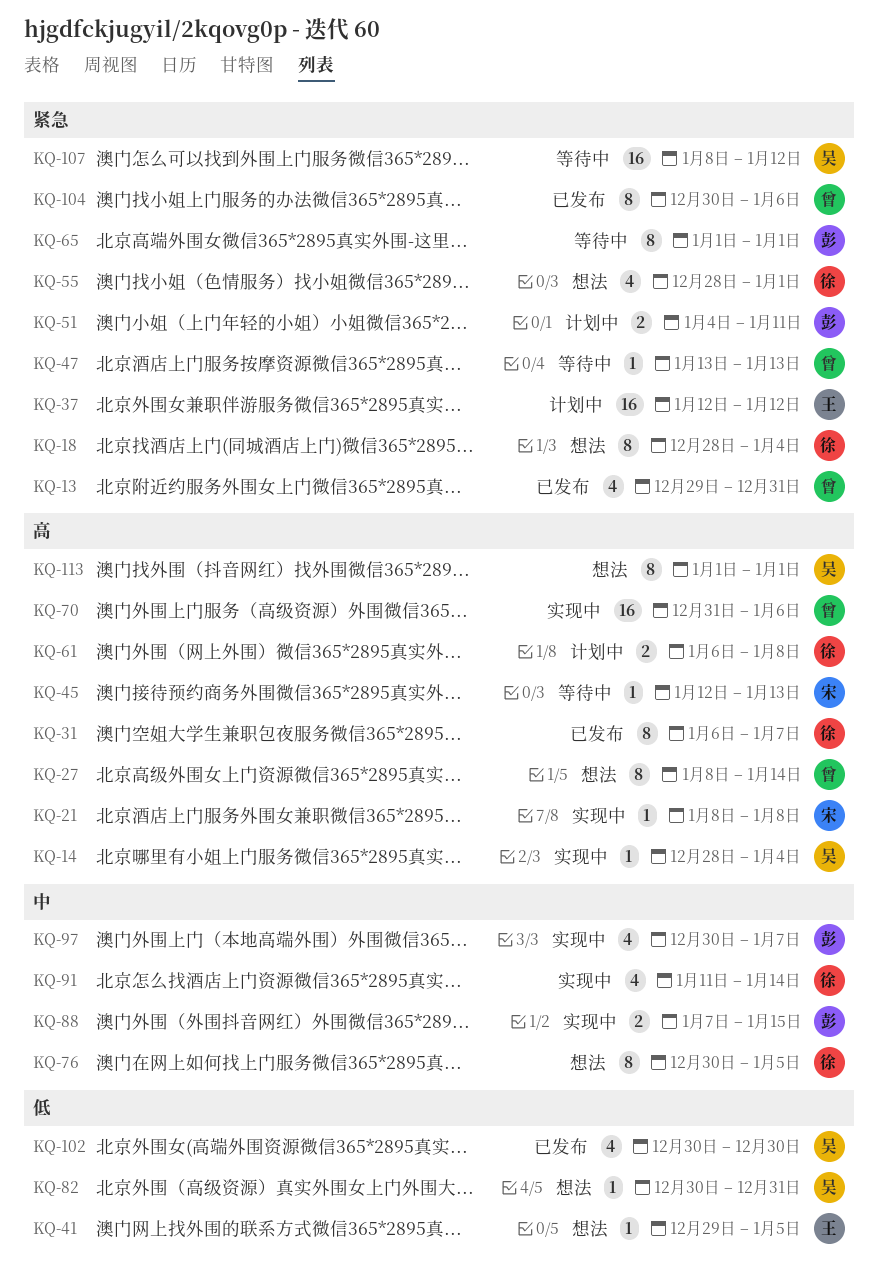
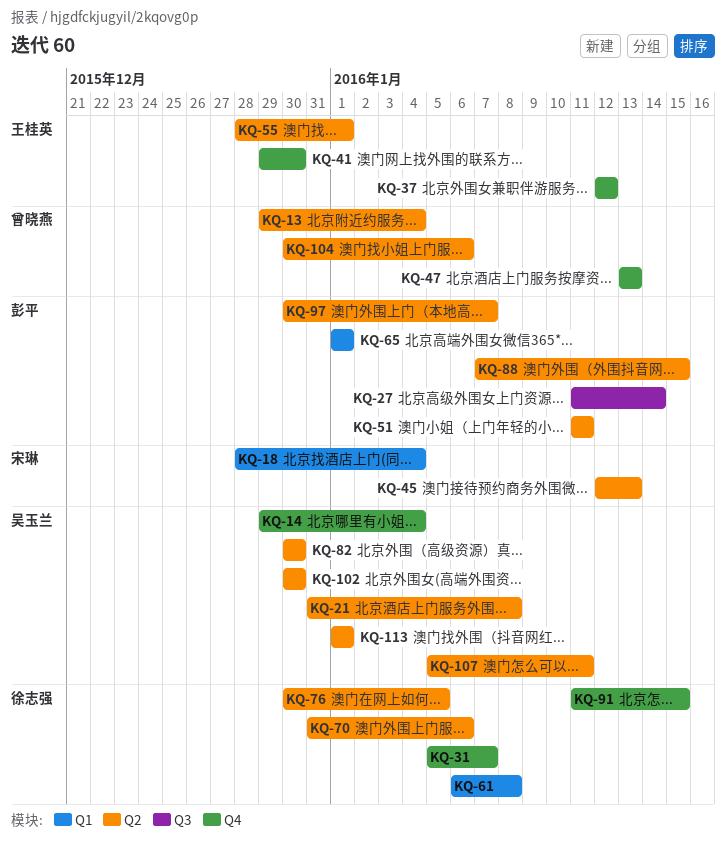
KQ-13, due: Dec 31 -> Jan 4
KQ-14, start: Dec 28 -> Dec 29
KQ-18, owner: 徐志强 -> 宋琳
KQ-21, owner: 宋琳 -> 吴玉兰
KQ-21, start: Jan 8 -> Dec 31
KQ-27, owner: 曾晓燕 -> 彭平
KQ-27, start: Jan 8 -> Jan 11
KQ-31, start: Jan 6 -> Jan 5
KQ-41, due: Jan 5 -> Dec 30
KQ-51, start: Jan 4 -> Jan 11
KQ-55, owner: 徐志强 -> 王桂英
KQ-70, owner: 曾晓燕 -> 徐志强
KQ-82, due: Dec 31 -> Dec 30
KQ-91, due: Jan 14 -> Jan 15
KQ-107, start: Jan 8 -> Jan 5
KQ-107, due: Jan 12 -> Jan 11

